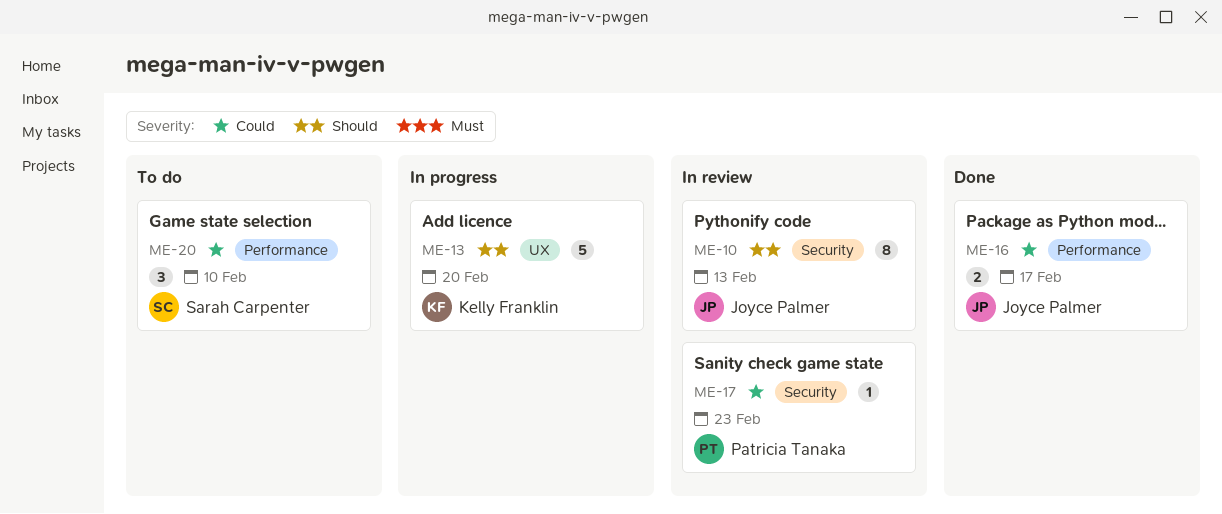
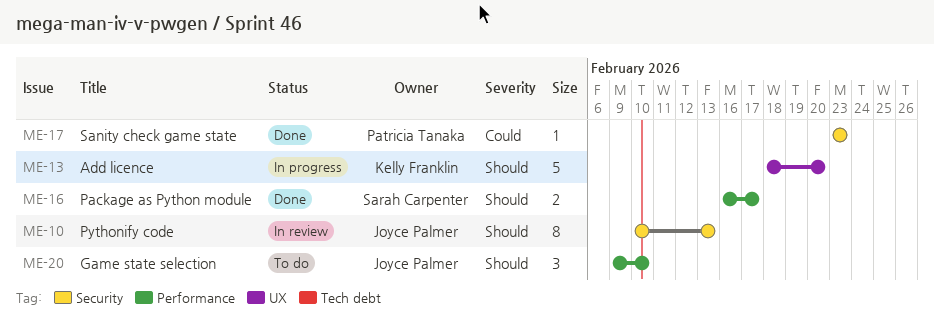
ME-16, owner: Joyce Palmer -> Sarah Carpenter
ME-16, priority: Could -> Should
ME-17, status: In review -> Done
ME-20, owner: Sarah Carpenter -> Joyce Palmer
ME-20, priority: Could -> Should

